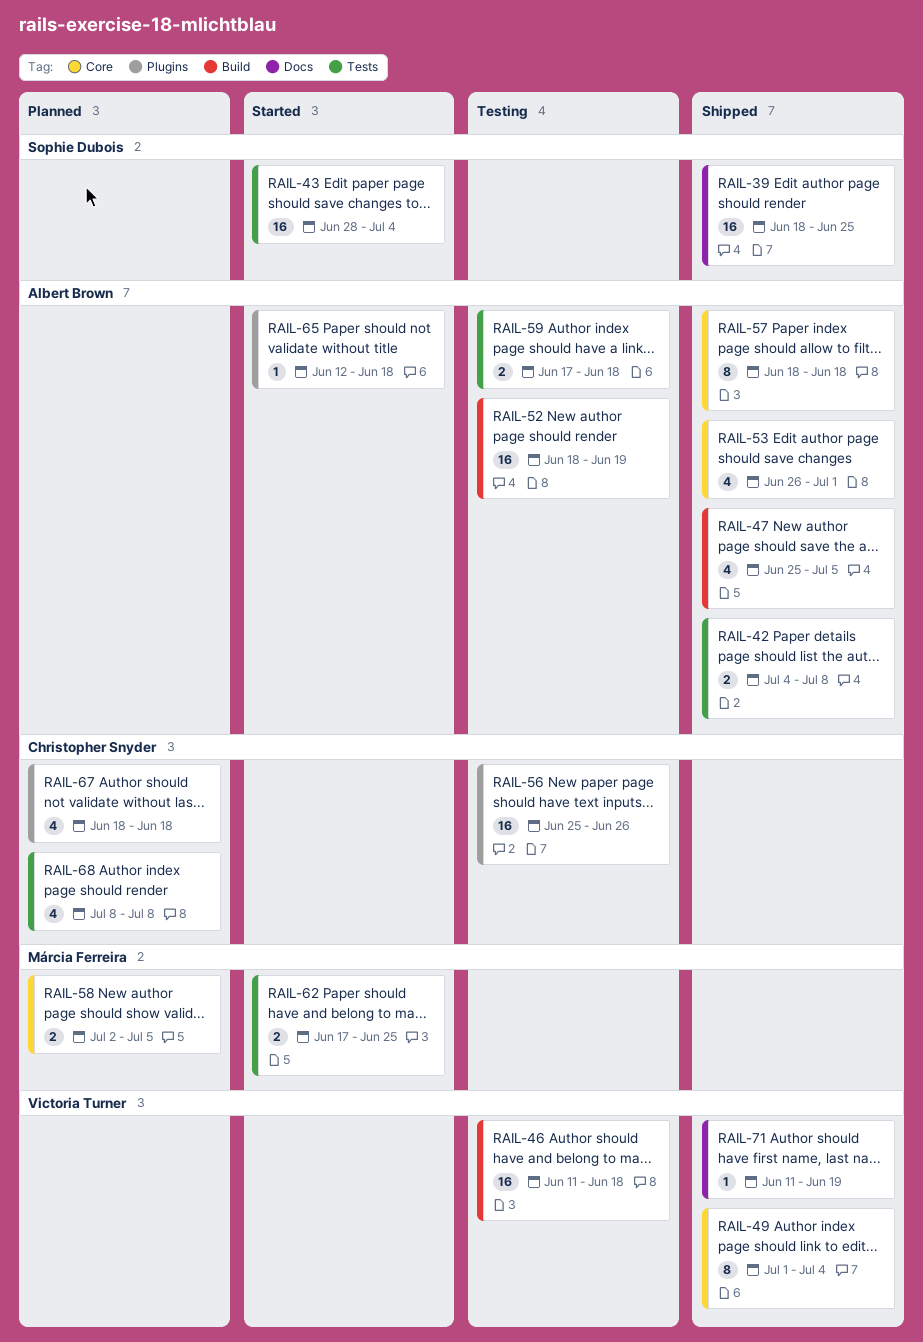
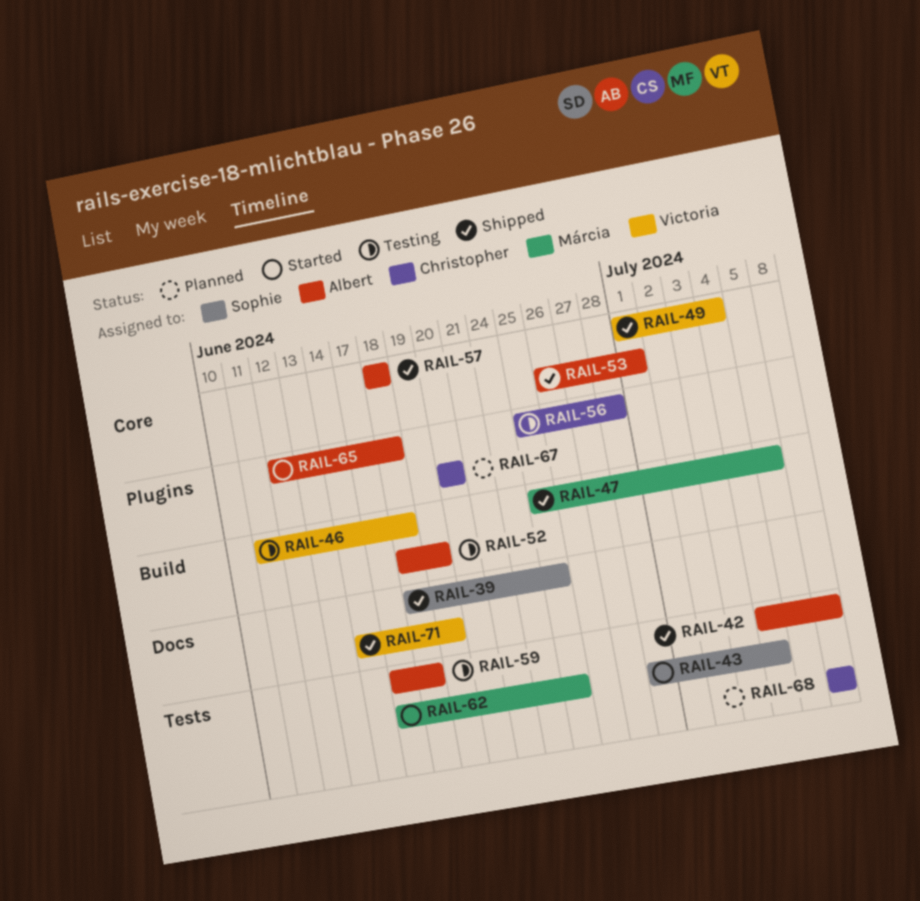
RAIL-47, owner: Albert Brown -> Márcia Ferreira
RAIL-56, due: Jun 26 -> Jun 28
RAIL-58: present -> none
RAIL-67, start: Jun 18 -> Jun 20
RAIL-67, due: Jun 18 -> Jun 20
RAIL-71, start: Jun 11 -> Jun 14

